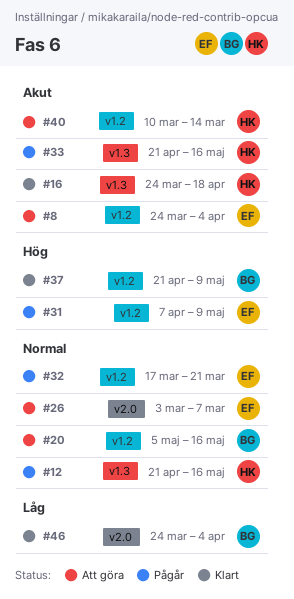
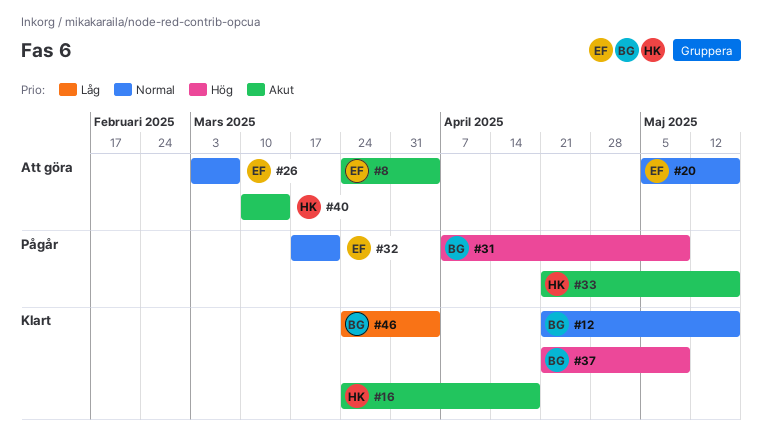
#12, status: Pågår -> Klart
#12, owner: HK -> BG
#20, owner: BG -> EF
#31, owner: EF -> BG

